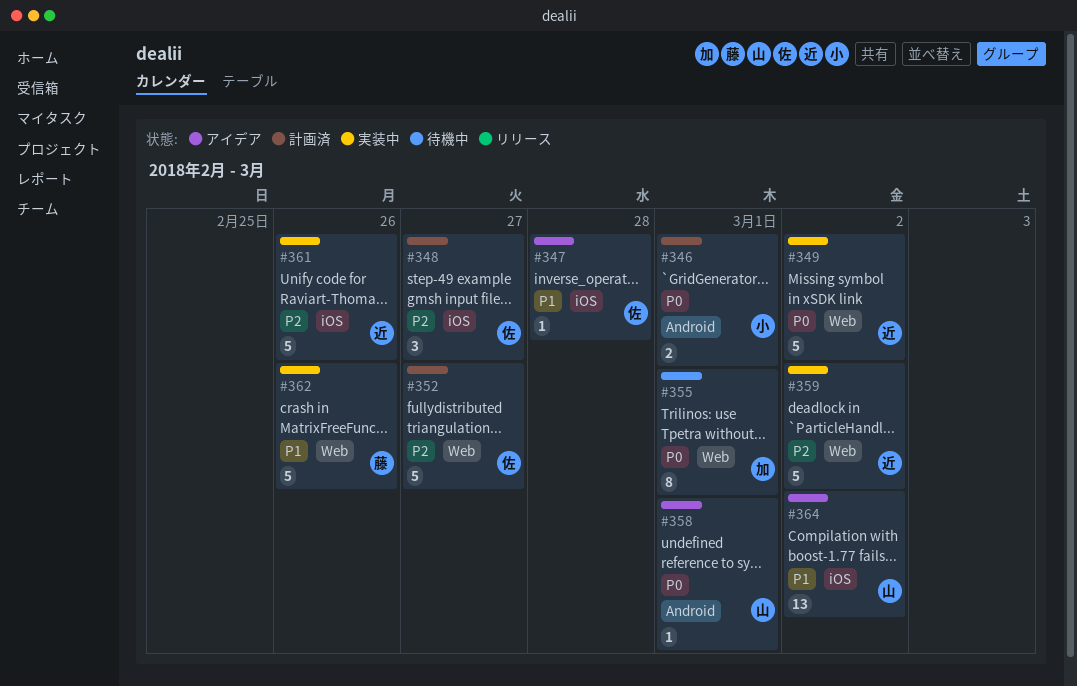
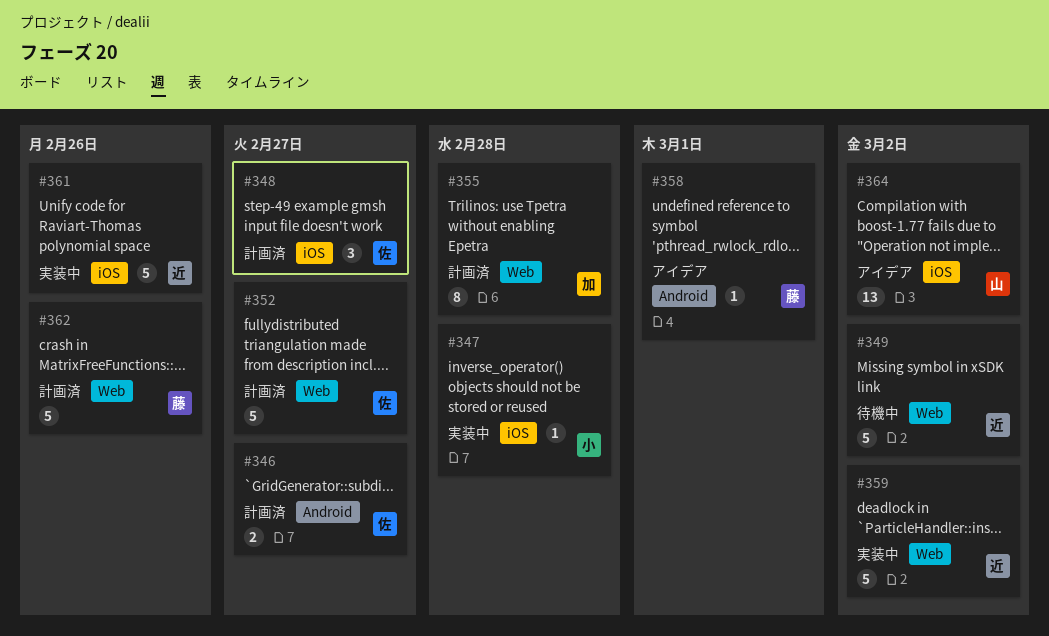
#346, owner: 小 -> 佐
#346, due: Mar 1 -> Feb 27
#347, status: アイデア -> 実装中
#347, owner: 佐 -> 小
#349, status: 実装中 -> 待機中
#355, status: 待機中 -> 計画済
#355, due: Mar 1 -> Feb 28
#358, owner: 山 -> 藤
#362, status: 実装中 -> 計画済

